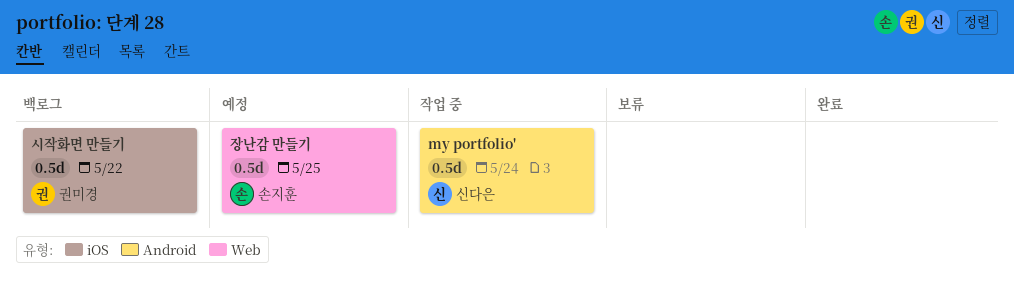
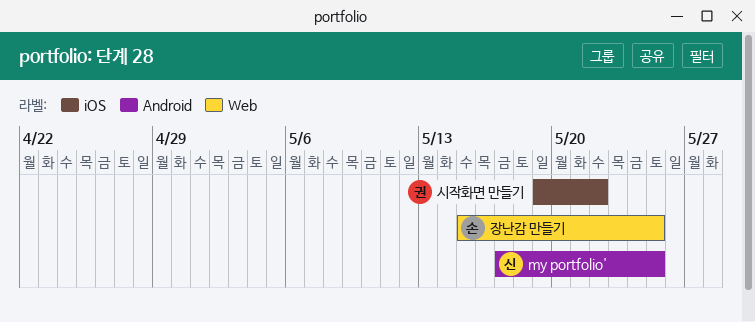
my portfolio', due: May 24 -> May 25

